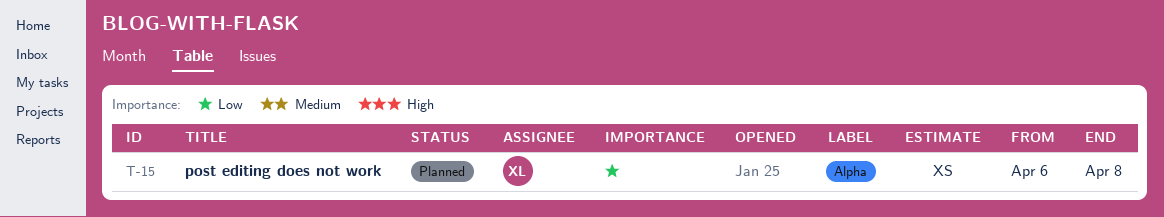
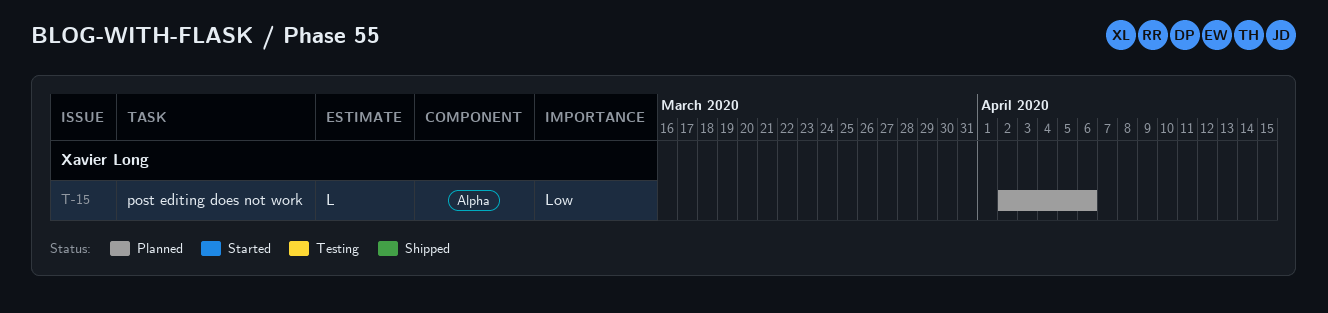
T-15, estimate: XS -> L
T-15, start: Apr 6 -> Apr 2
T-15, due: Apr 8 -> Apr 6

